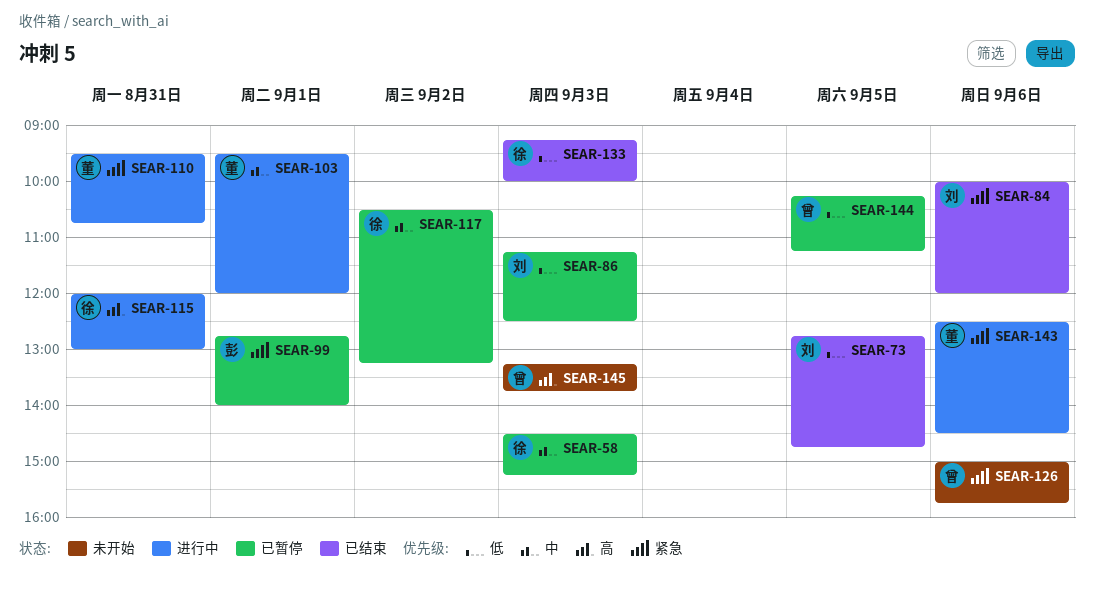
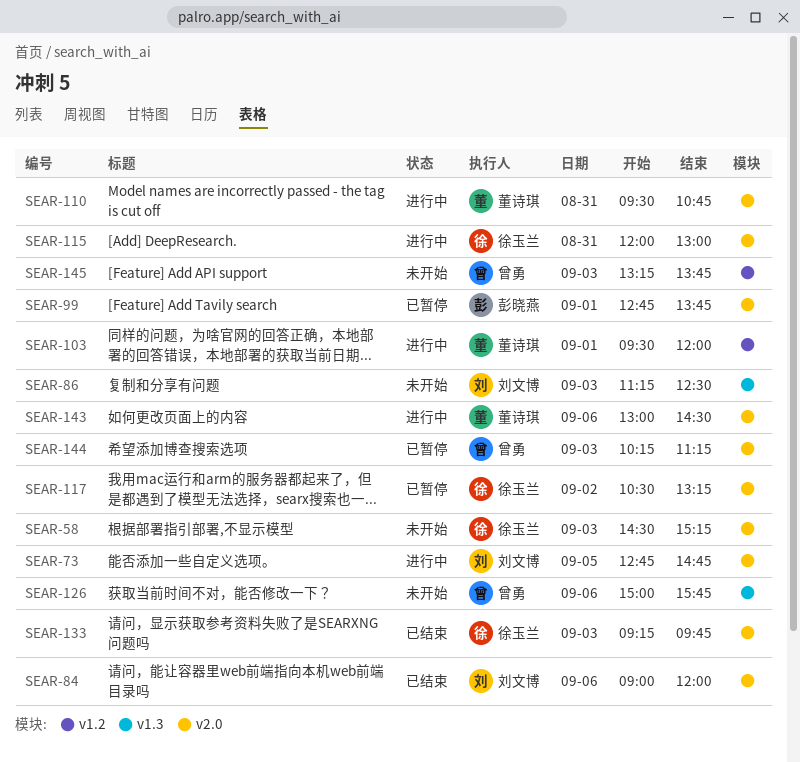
SEAR-58, status: 已暂停 -> 未开始
SEAR-73, status: 已结束 -> 进行中
SEAR-84, begins: 10:00 -> 09:00
SEAR-86, status: 已暂停 -> 未开始
SEAR-99, ends: 14:00 -> 13:45
SEAR-133, ends: 10:00 -> 09:45
SEAR-143, begins: 12:30 -> 13:00
SEAR-144, day: Sep 5 -> Sep 3

